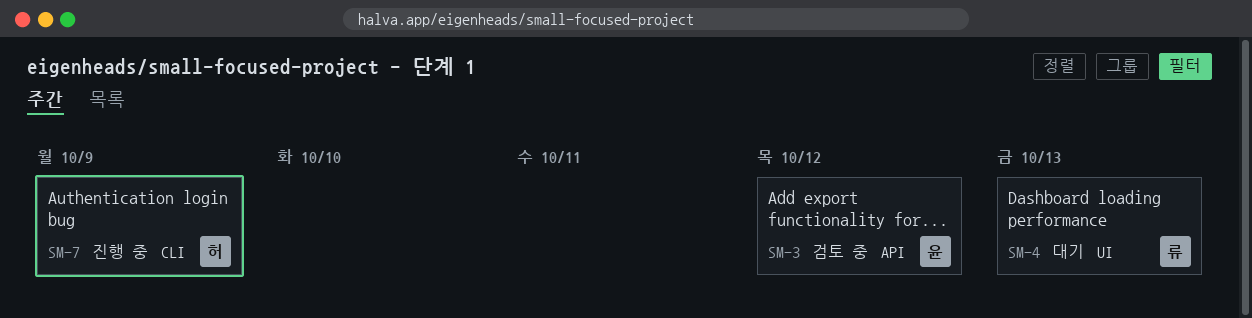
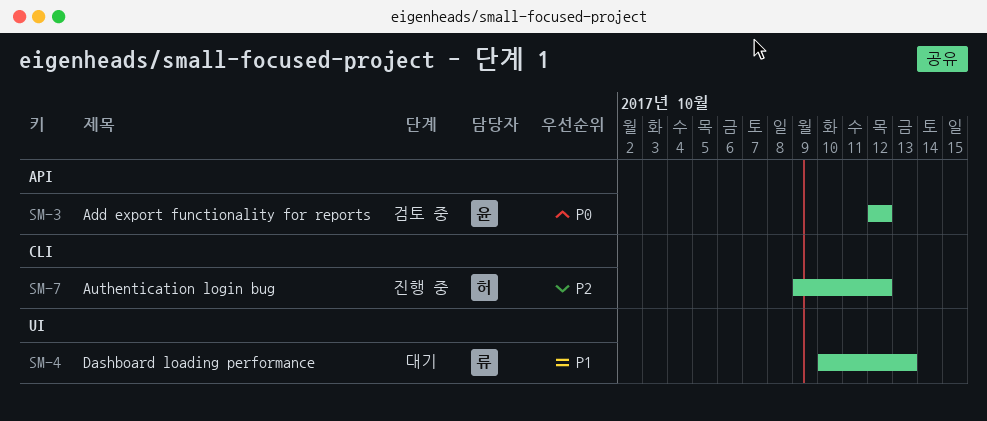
SM-7, due: Oct 9 -> Oct 12

